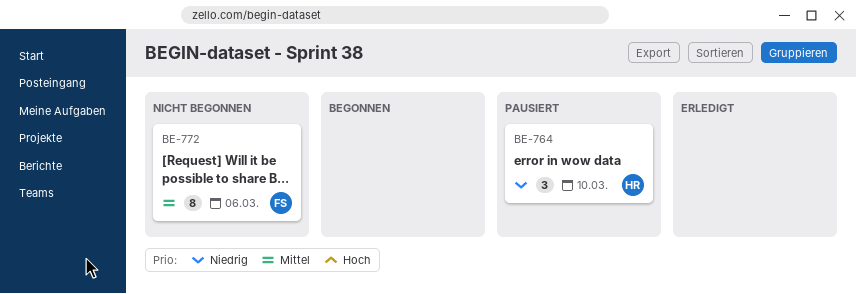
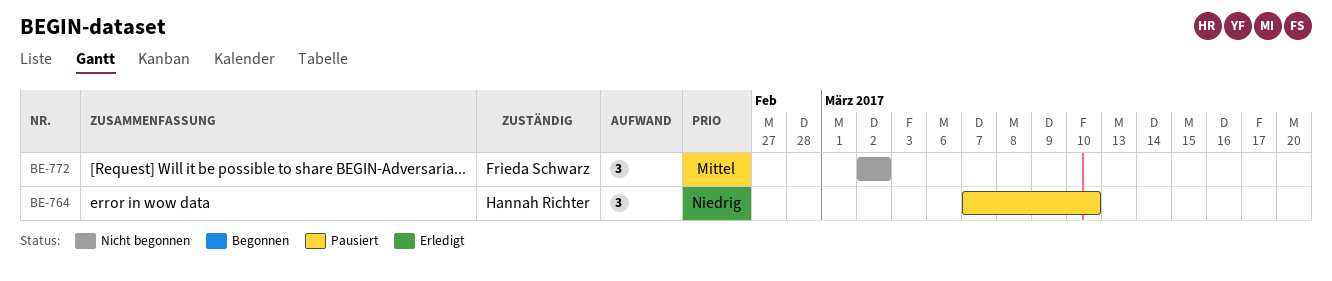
BE-772, estimate: 8 -> 3
BE-772, due: Mar 6 -> Mar 2

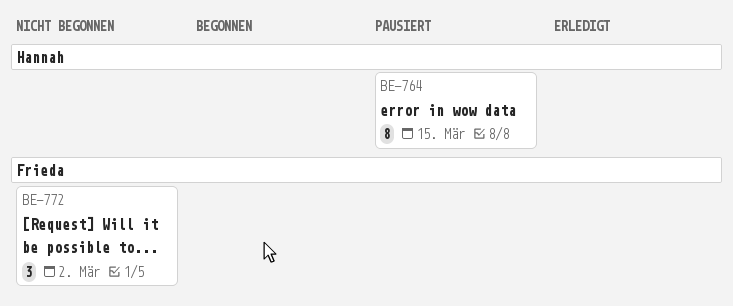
BE-764, estimate: 3 -> 8
BE-764, due: Mar 10 -> Mar 15

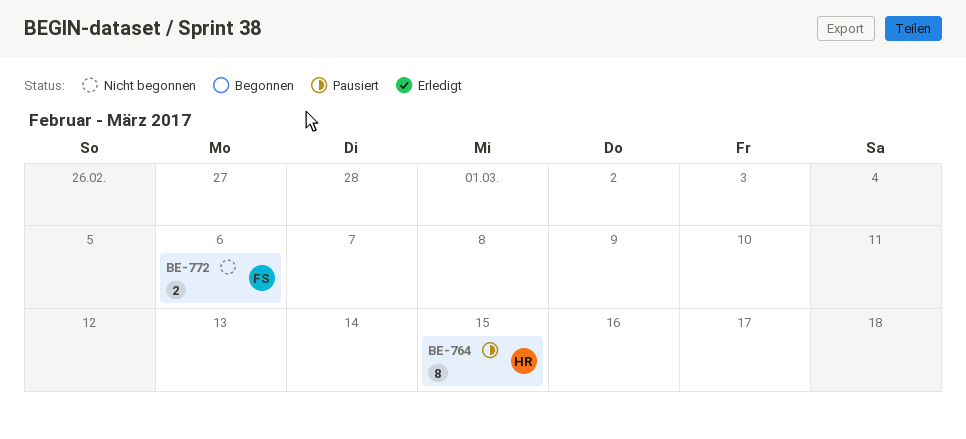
BE-772, estimate: 3 -> 2
BE-772, due: Mar 2 -> Mar 6

